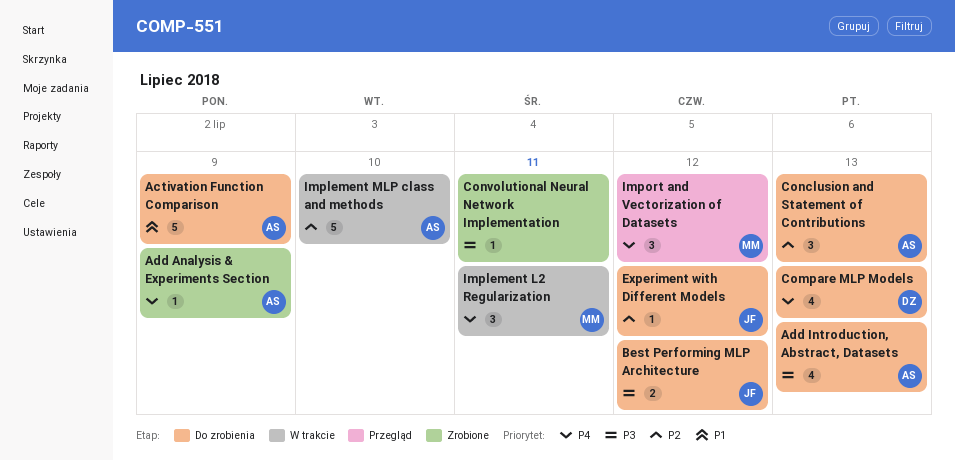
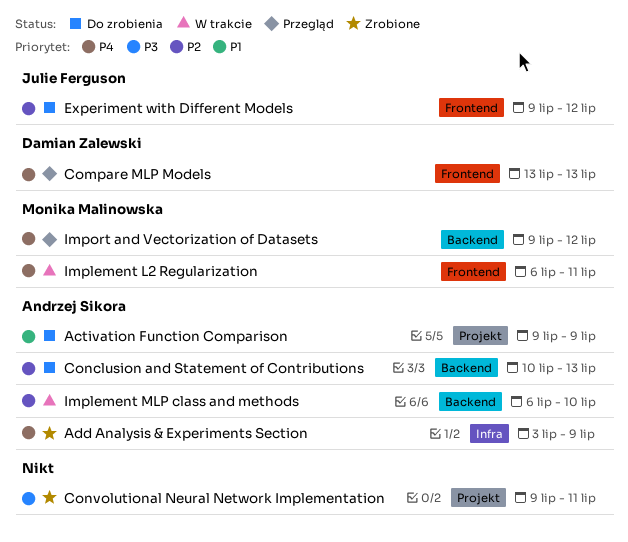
Add Introduction, Abstract, Datasets: present -> none
Best Performing MLP Architecture: present -> none
Compare MLP Models, status: Do zrobienia -> Przegląd

